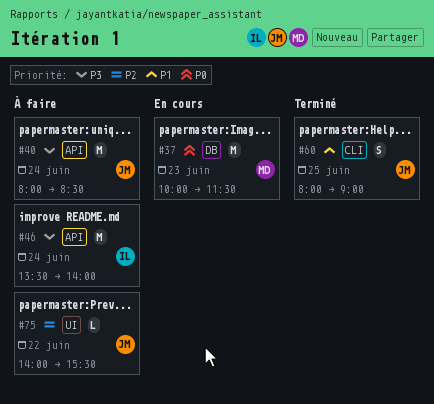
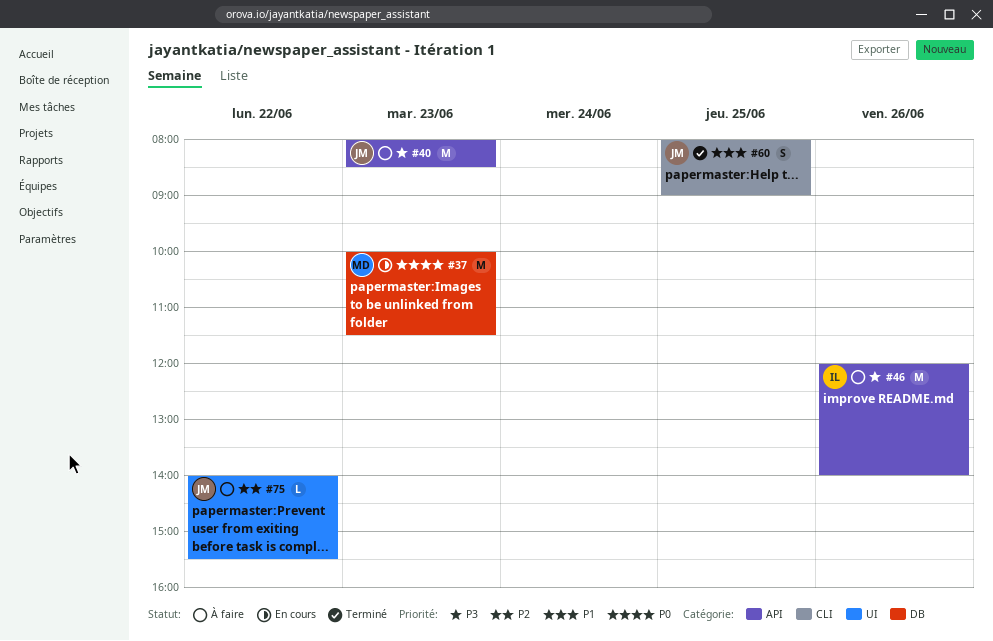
#40, day: Jun 24 -> Jun 23
#46, day: Jun 24 -> Jun 26
#46, begins: 13:30 -> 12:00

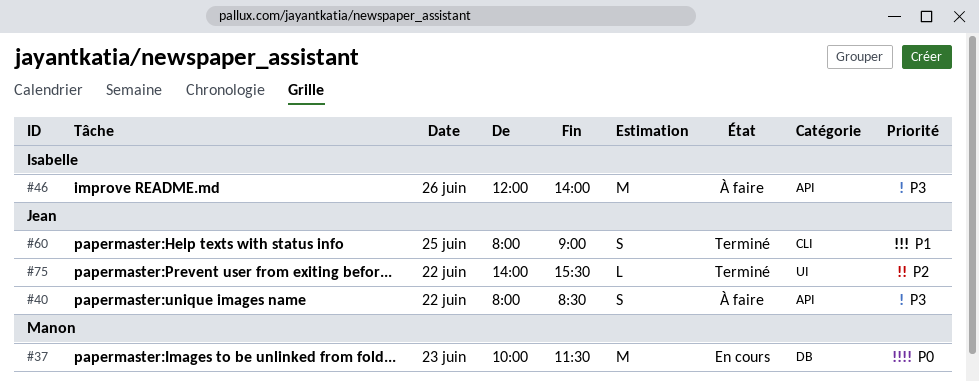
#40, estimate: M -> S
#40, day: Jun 23 -> Jun 22
#75, status: À faire -> Terminé

